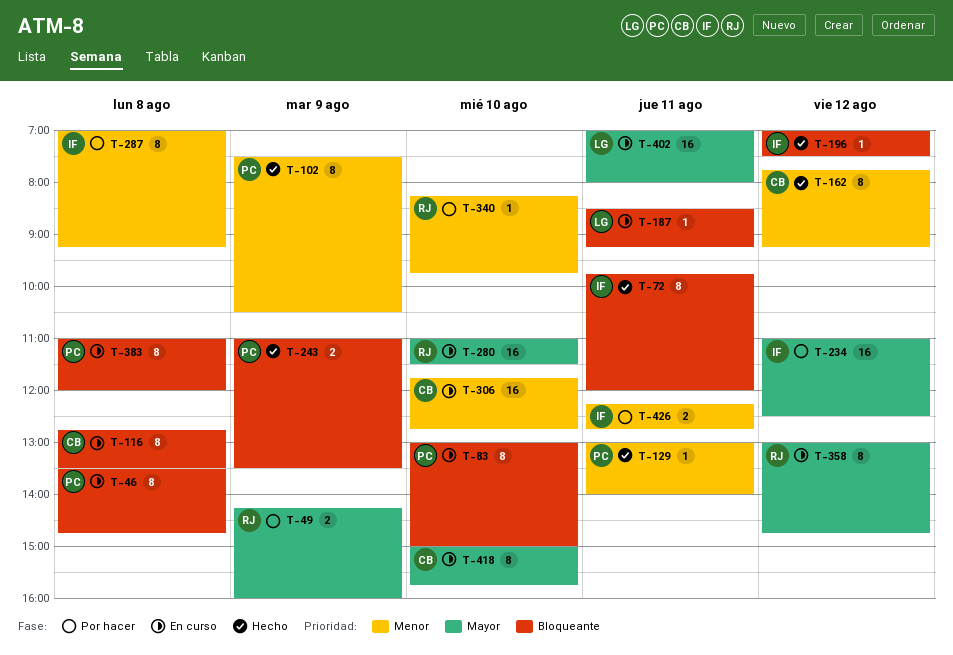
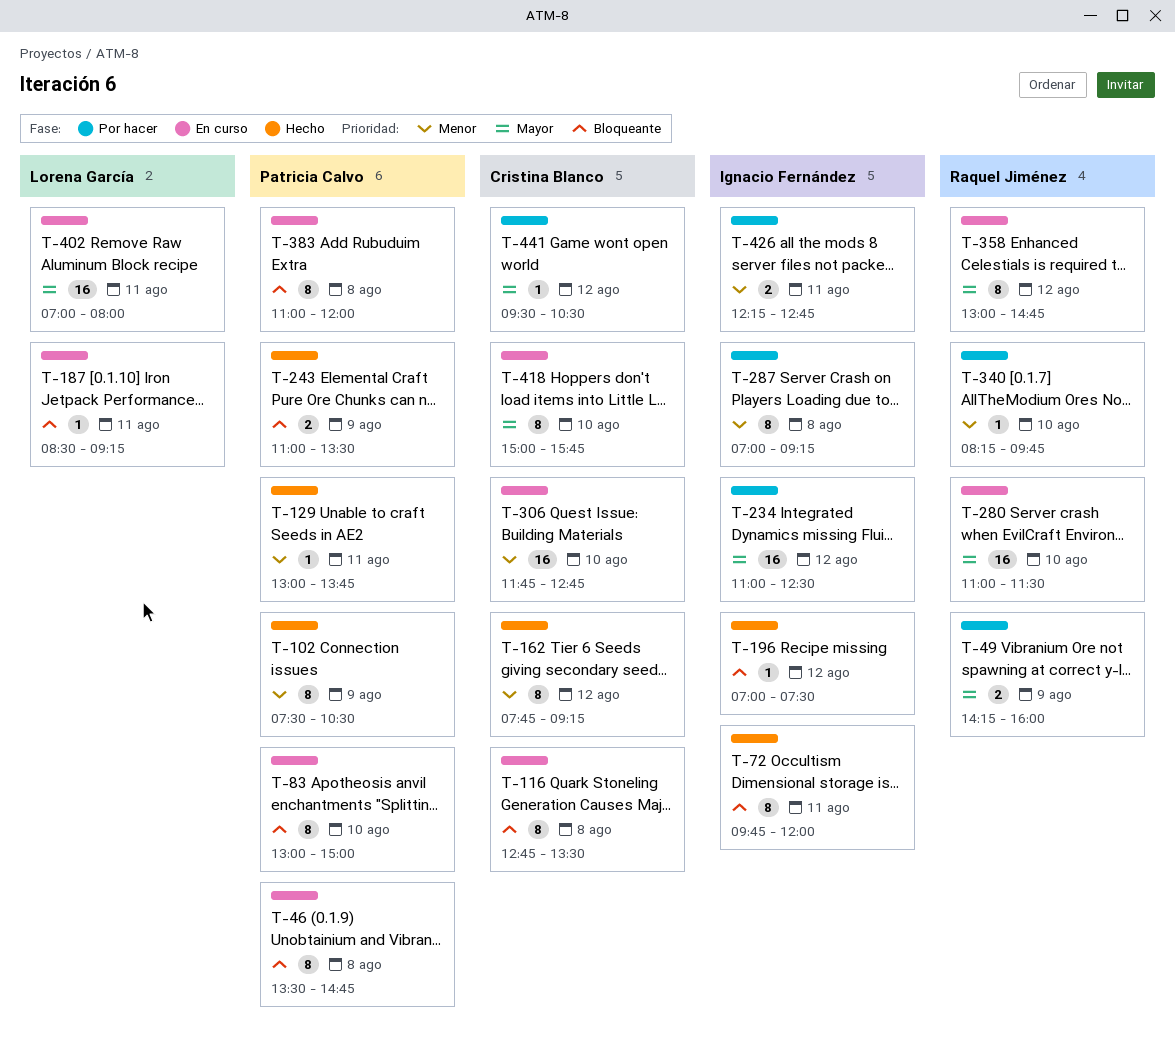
T-129, ends: 14:00 -> 13:45
T-441: none -> present

